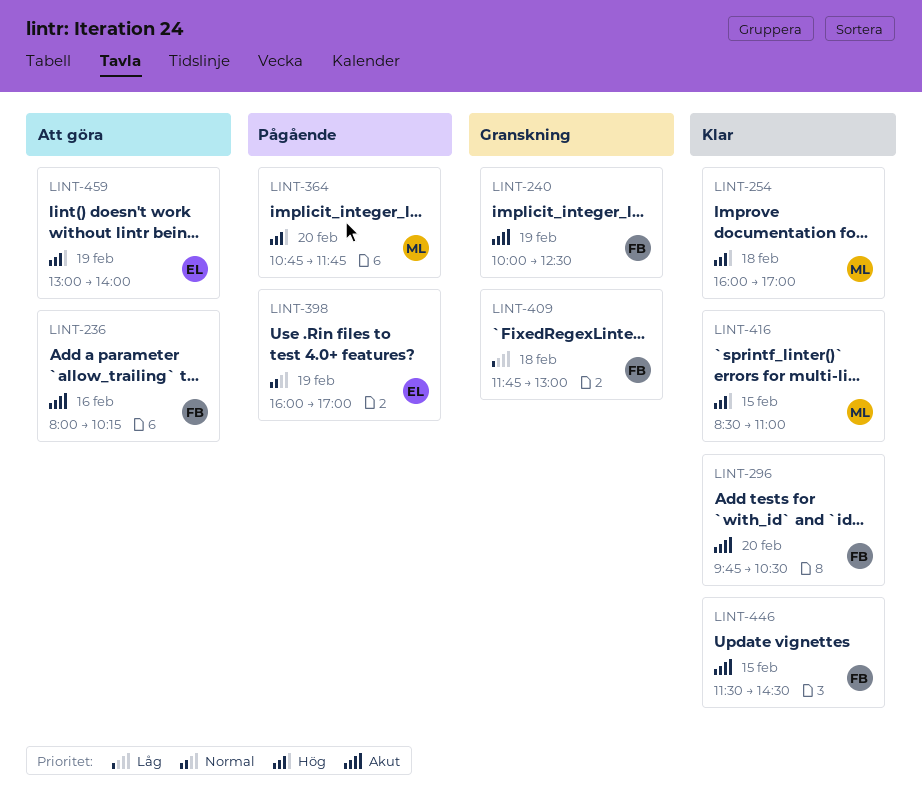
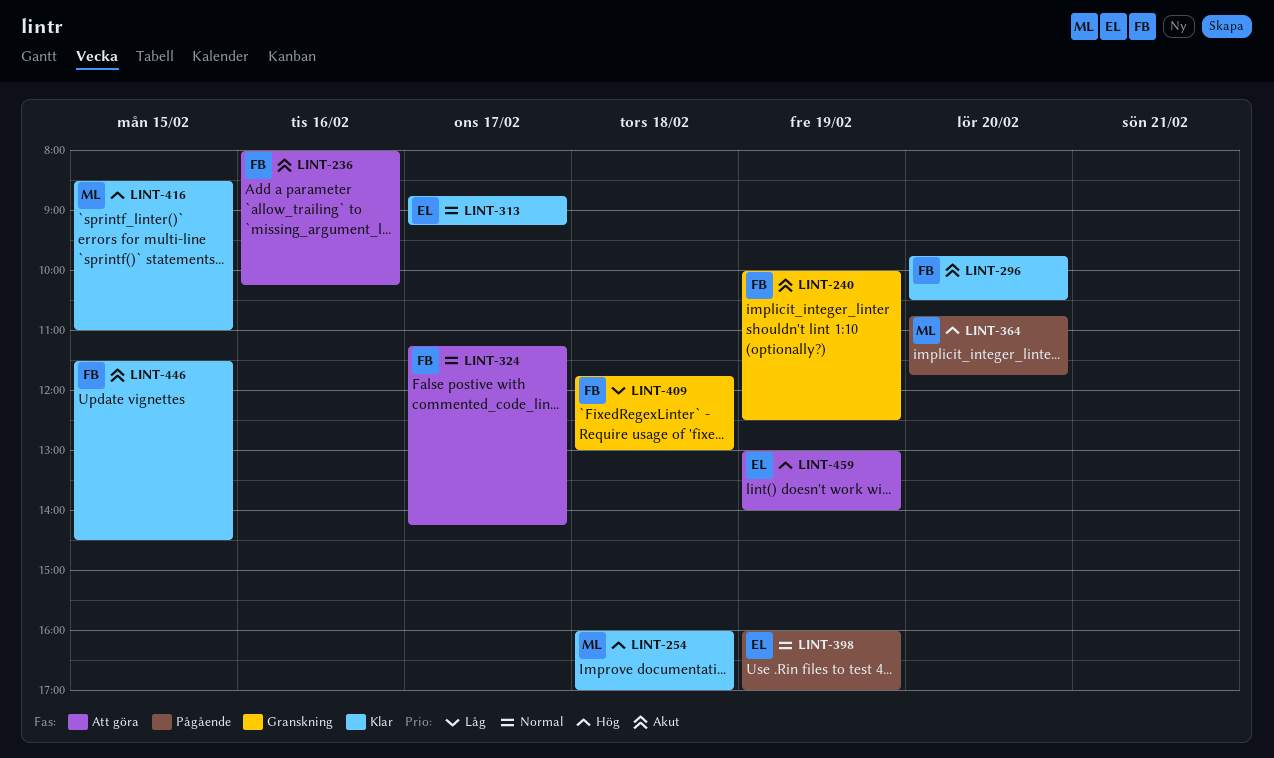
LINT-313: none -> present
LINT-324: none -> present

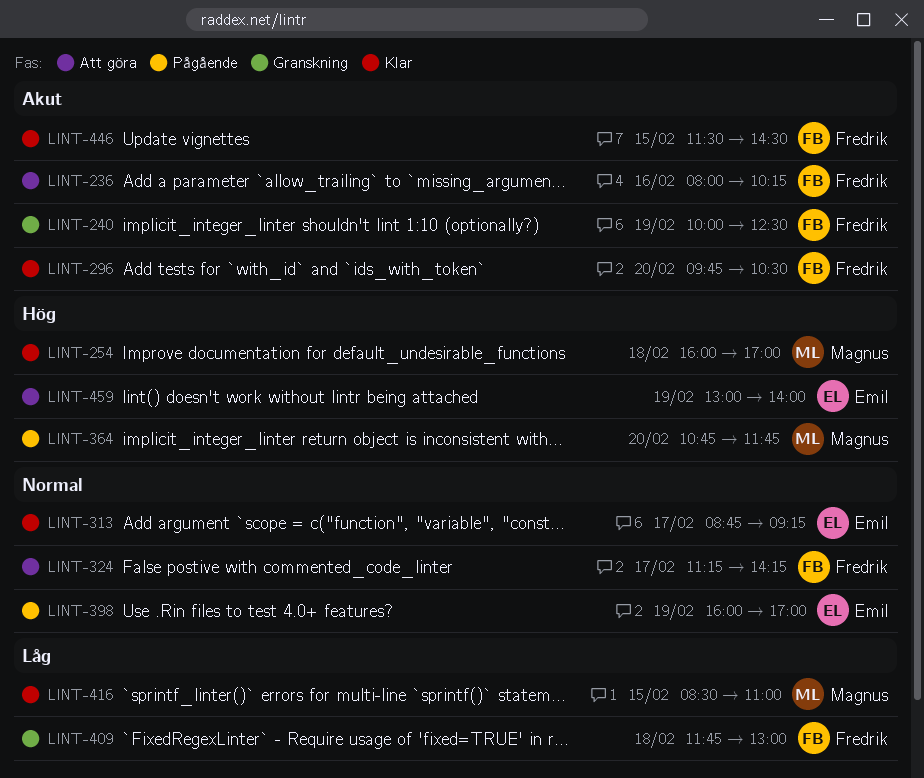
LINT-416, priority: Hög -> Låg

